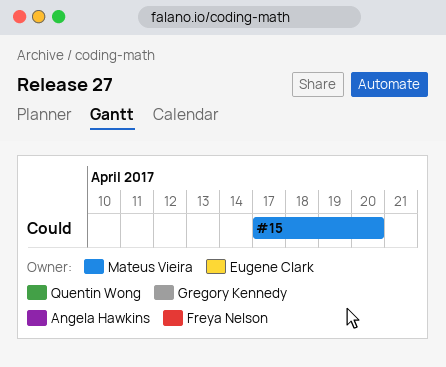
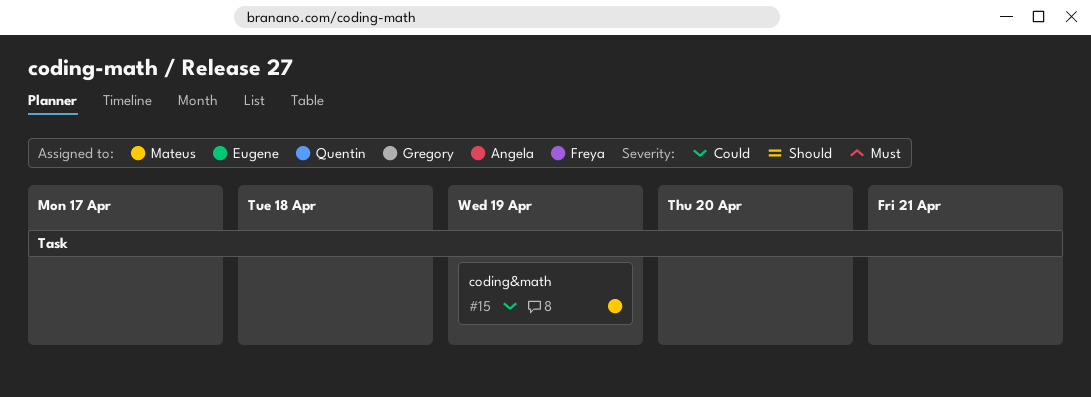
#15, due: Apr 20 -> Apr 19

